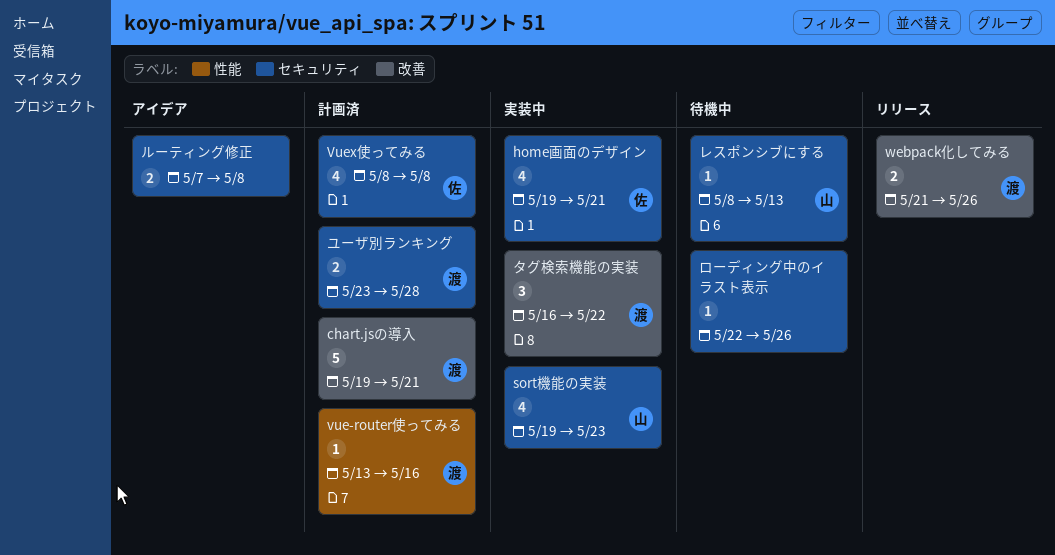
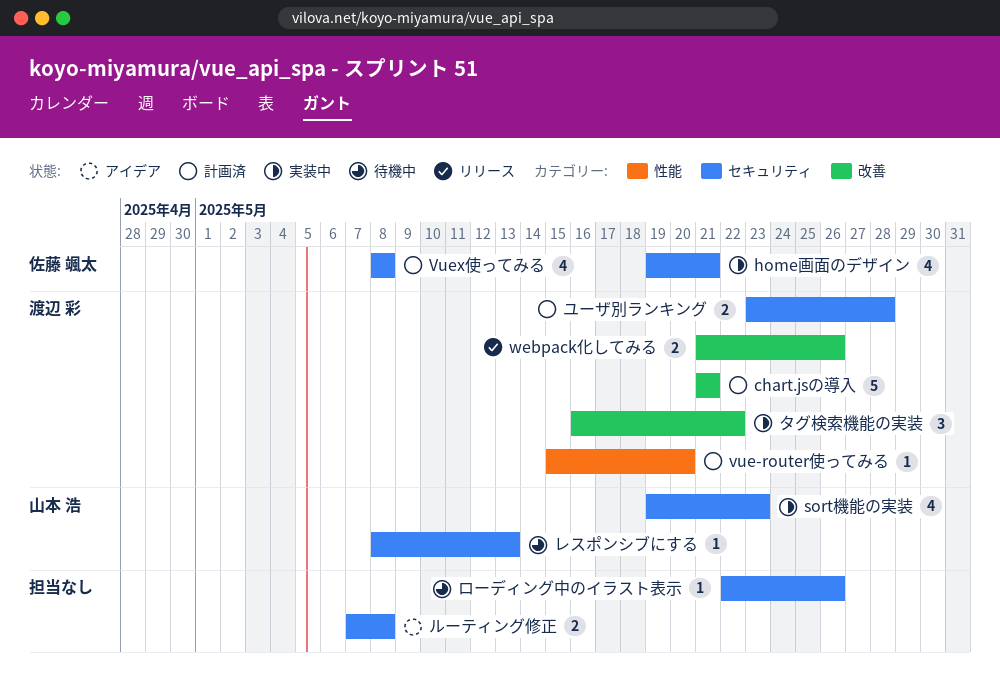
chart.jsの導入, start: May 19 -> May 21
vue-router使ってみる, start: May 13 -> May 15
vue-router使ってみる, due: May 16 -> May 20

